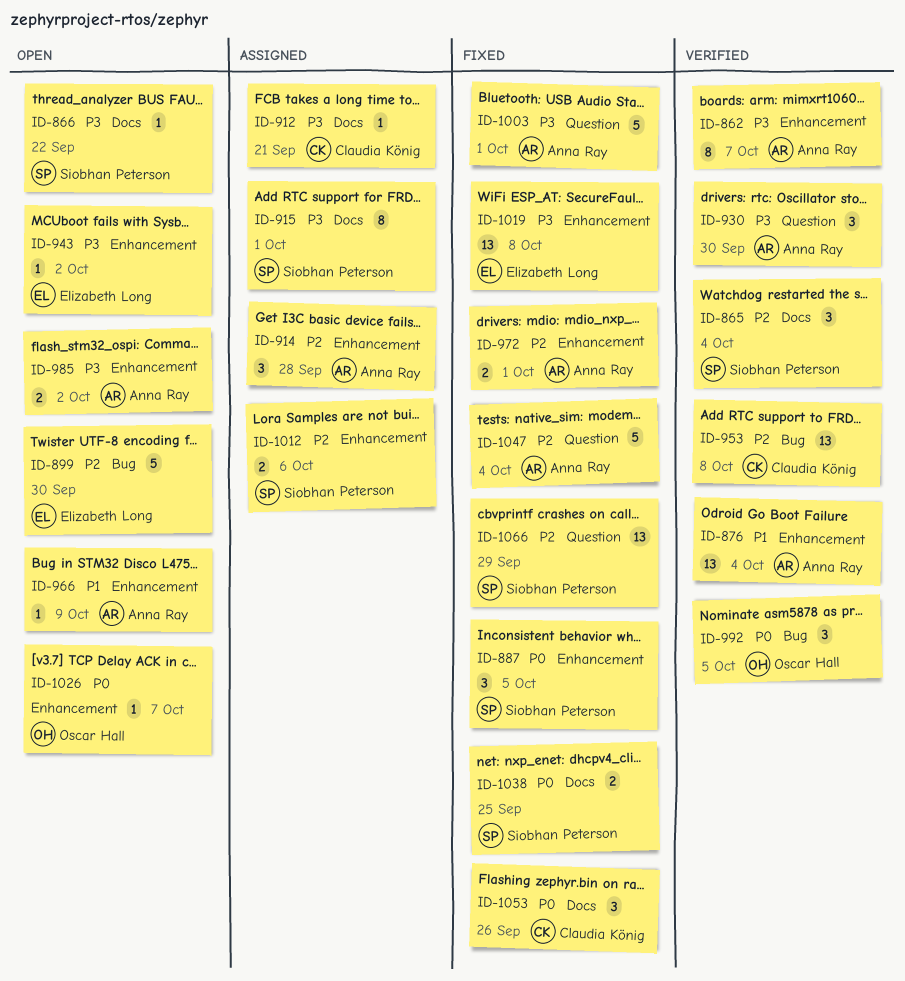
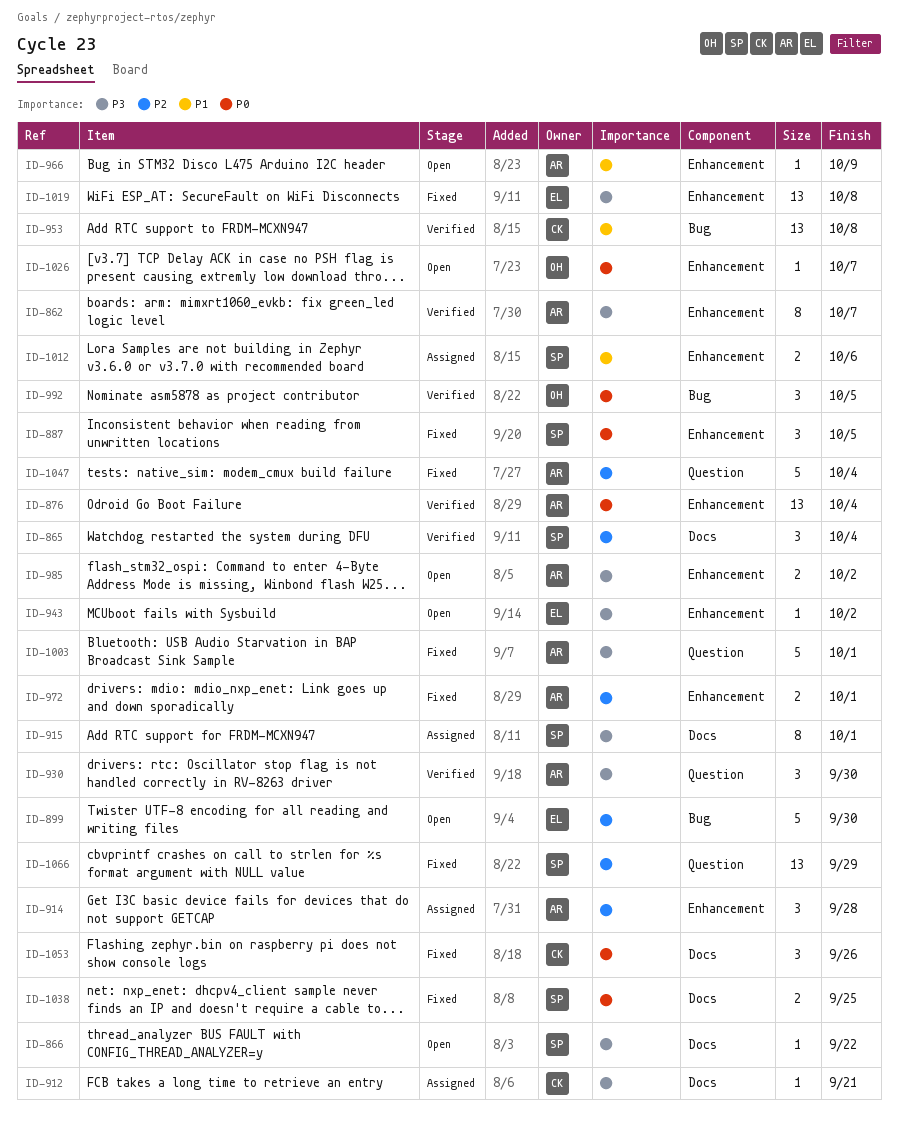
ID-876, priority: P1 -> P0
ID-953, priority: P2 -> P1
ID-1012, priority: P2 -> P1

